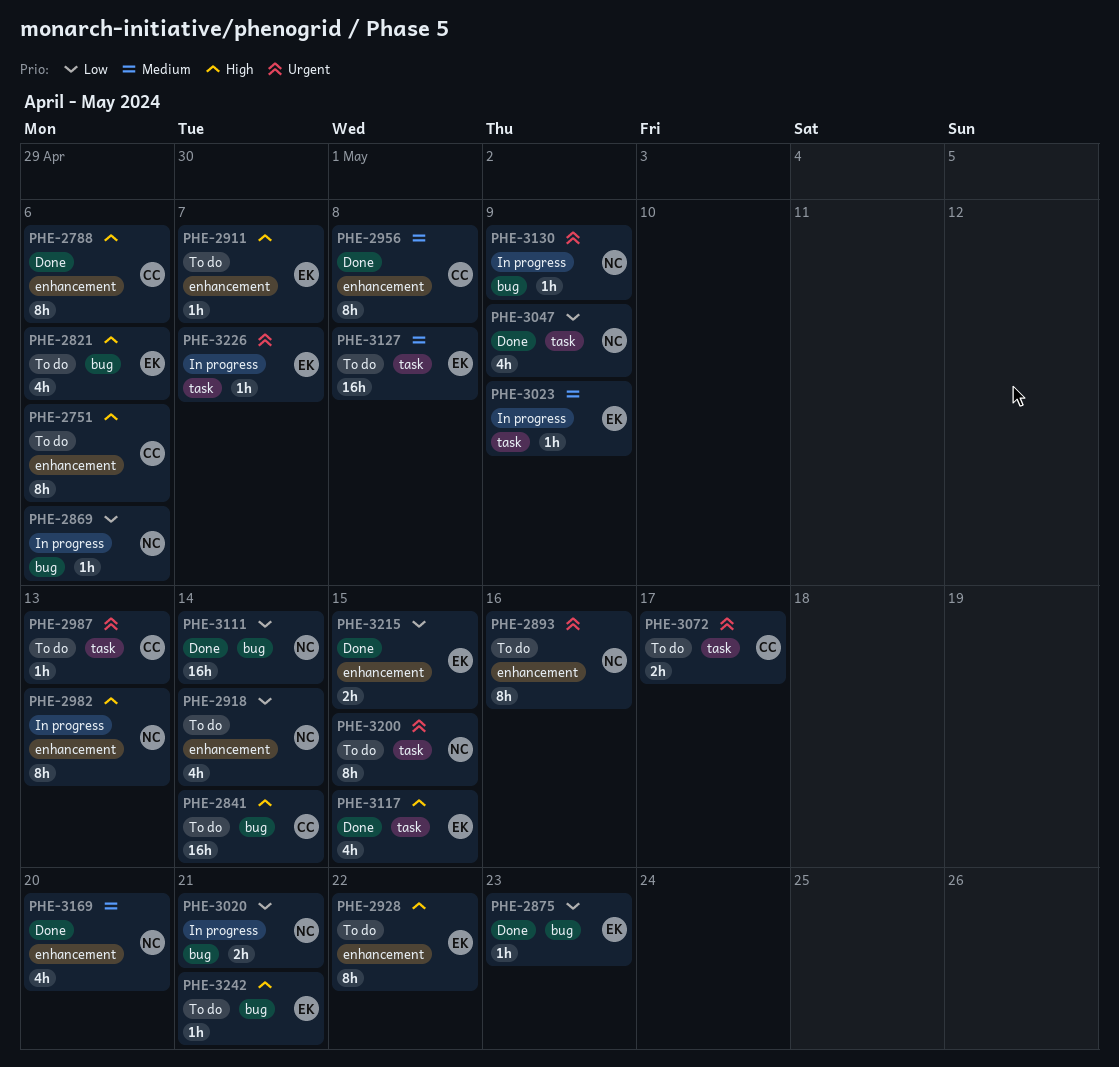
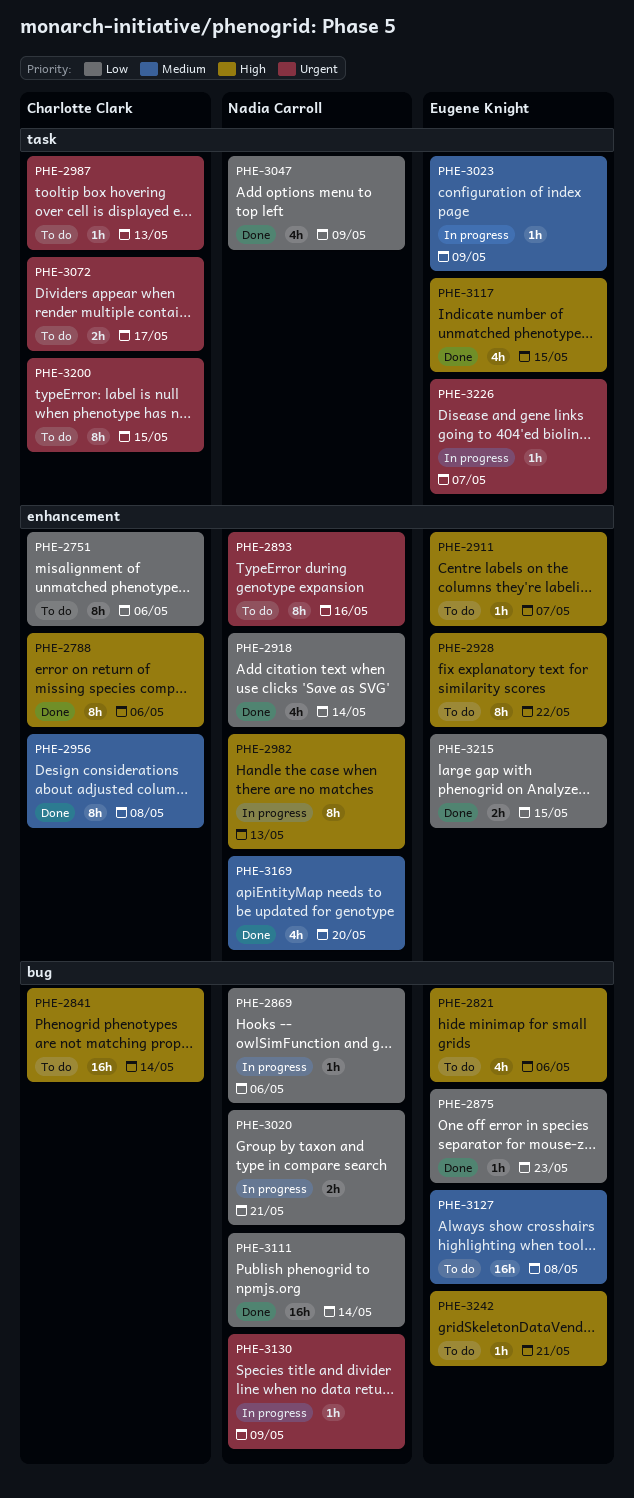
PHE-2751, priority: High -> Low
PHE-2918, status: To do -> Done
PHE-3127, label: task -> bug
PHE-3200, owner: Nadia Carroll -> Charlotte Clark

